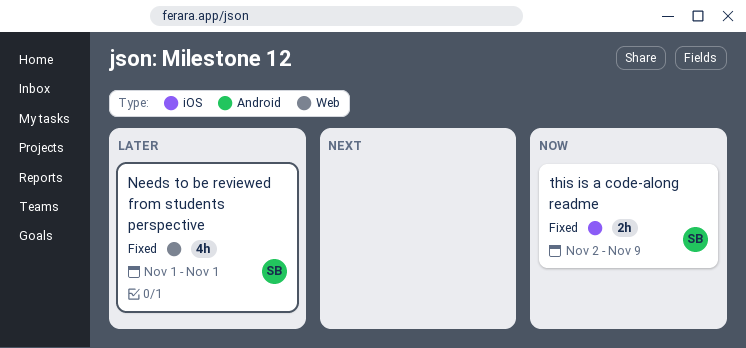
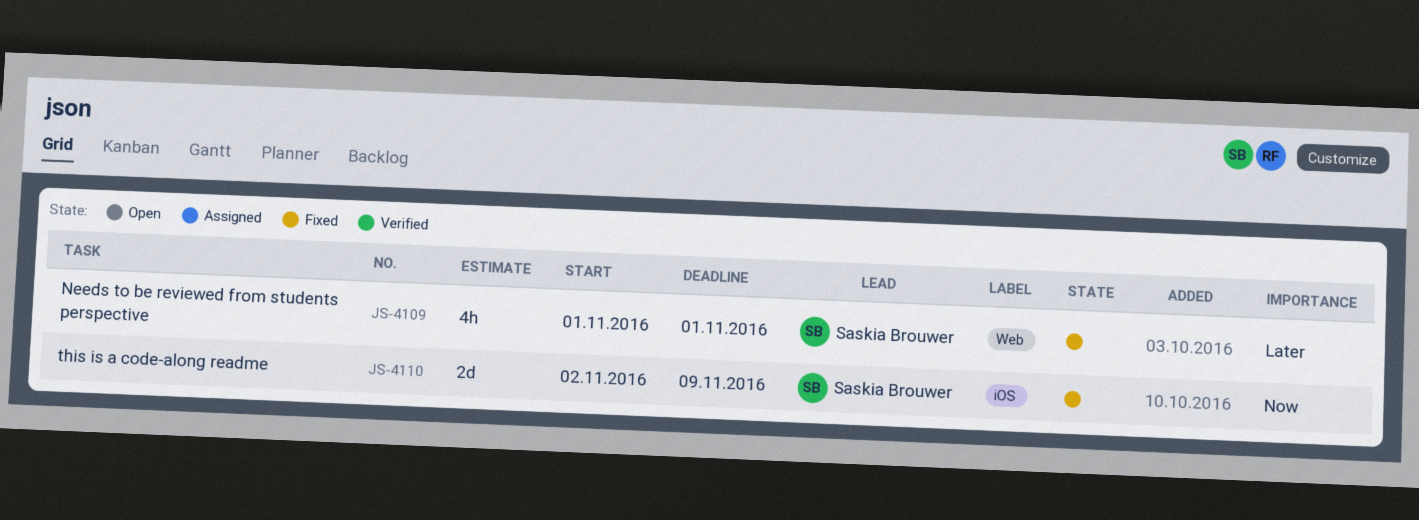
this is a code-along readme, estimate: 2h -> 2d

